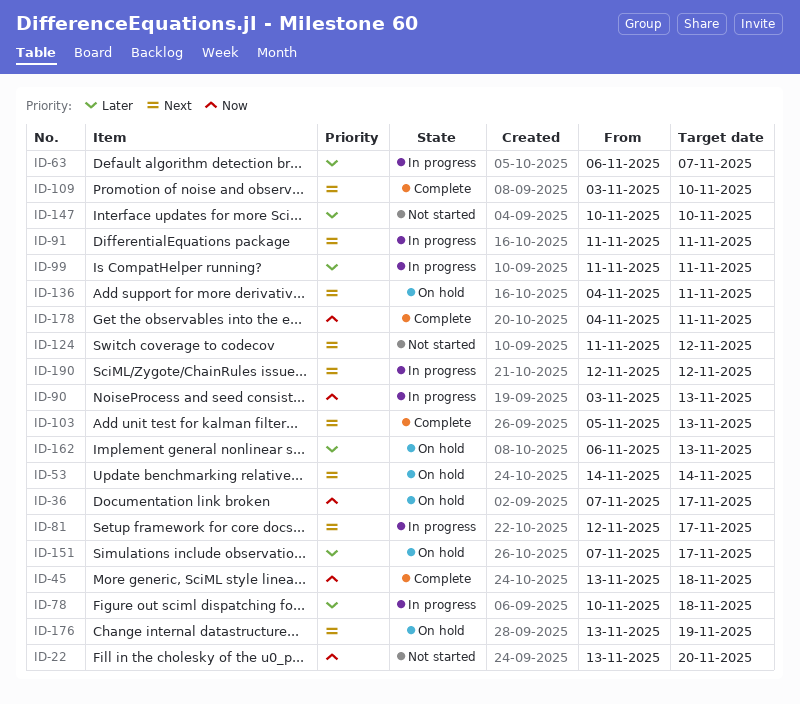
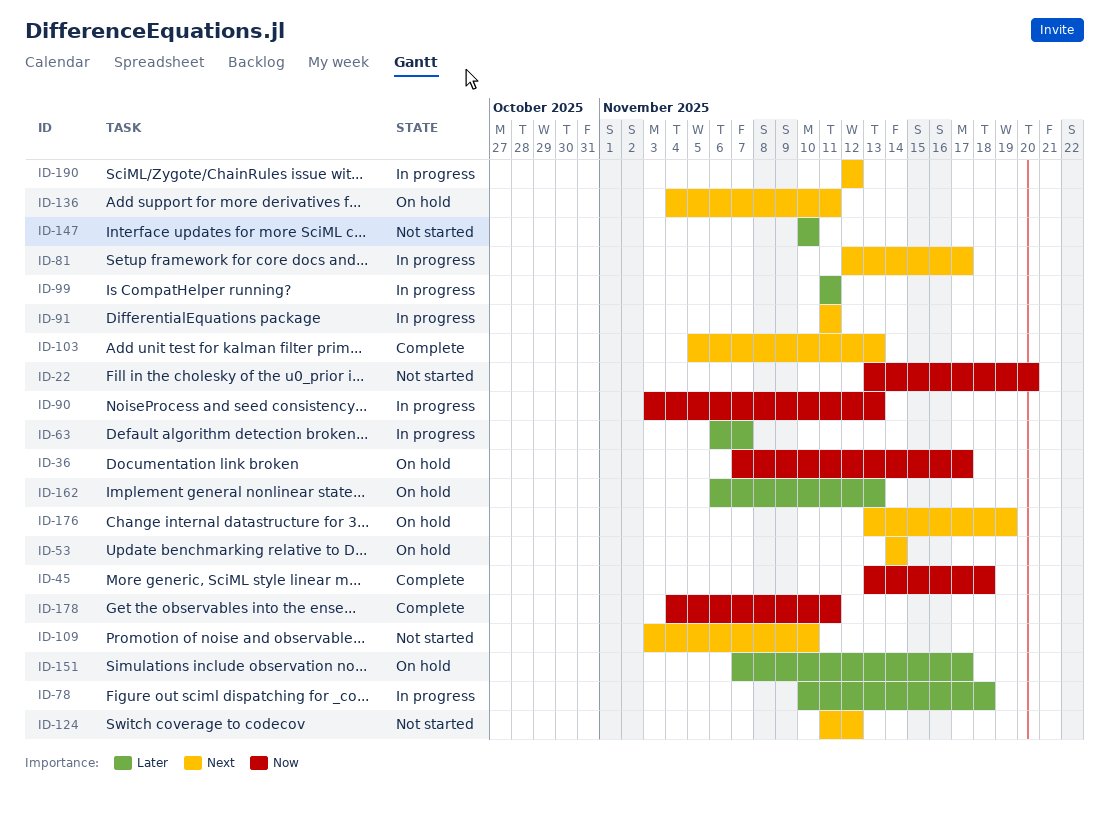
ID-109, status: Complete -> Not started

